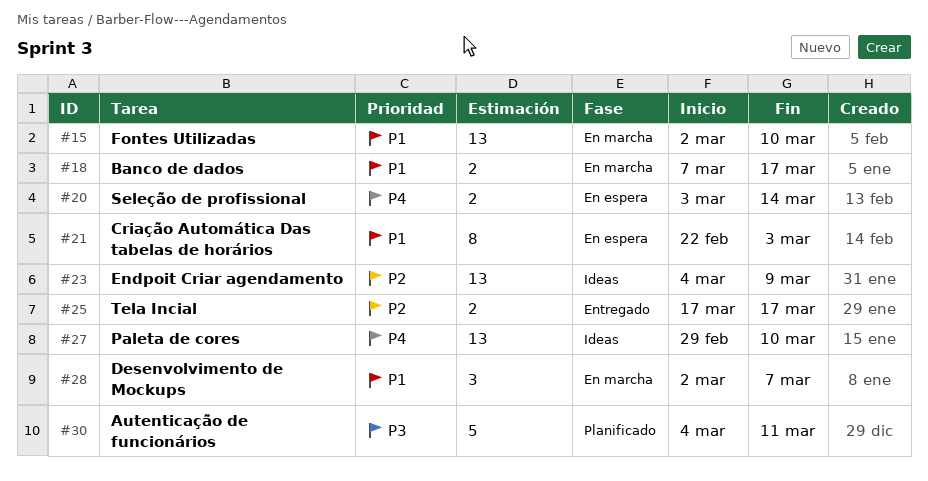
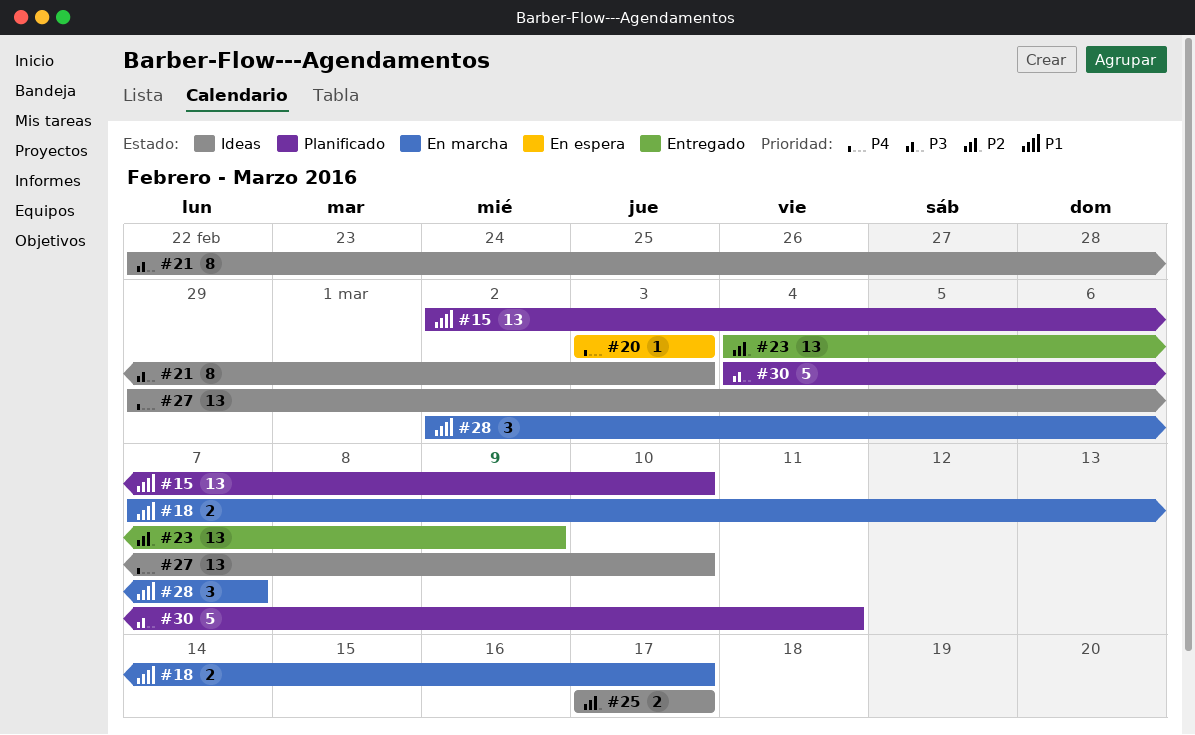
#15, status: En marcha -> Planificado
#20, estimate: 2 -> 1
#20, due: Mar 14 -> Mar 3
#21, status: En espera -> Ideas
#21, priority: P1 -> P3
#23, status: Ideas -> Entregado
#25, status: Entregado -> Ideas

